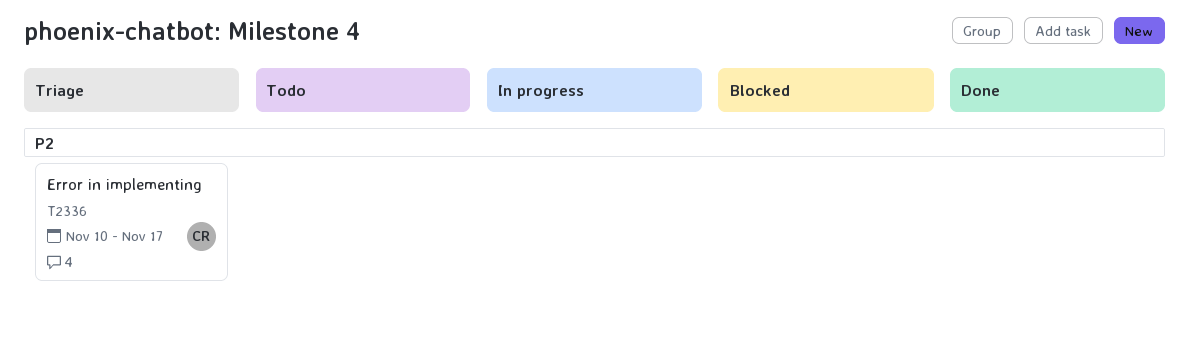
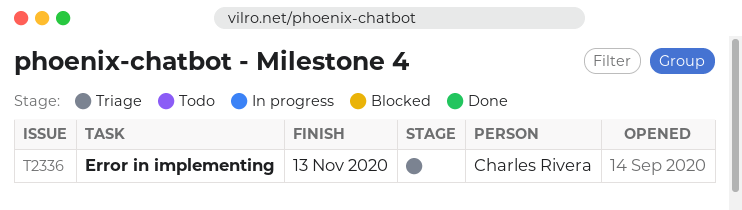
T2336, due: Nov 17 -> Nov 13

